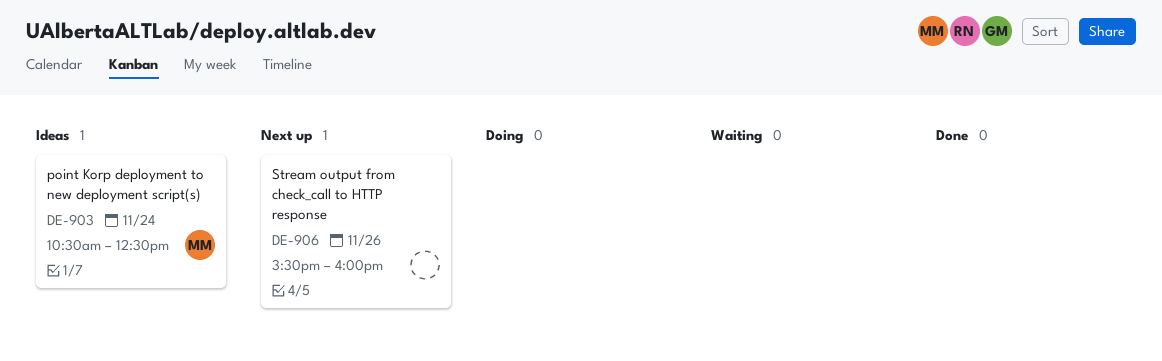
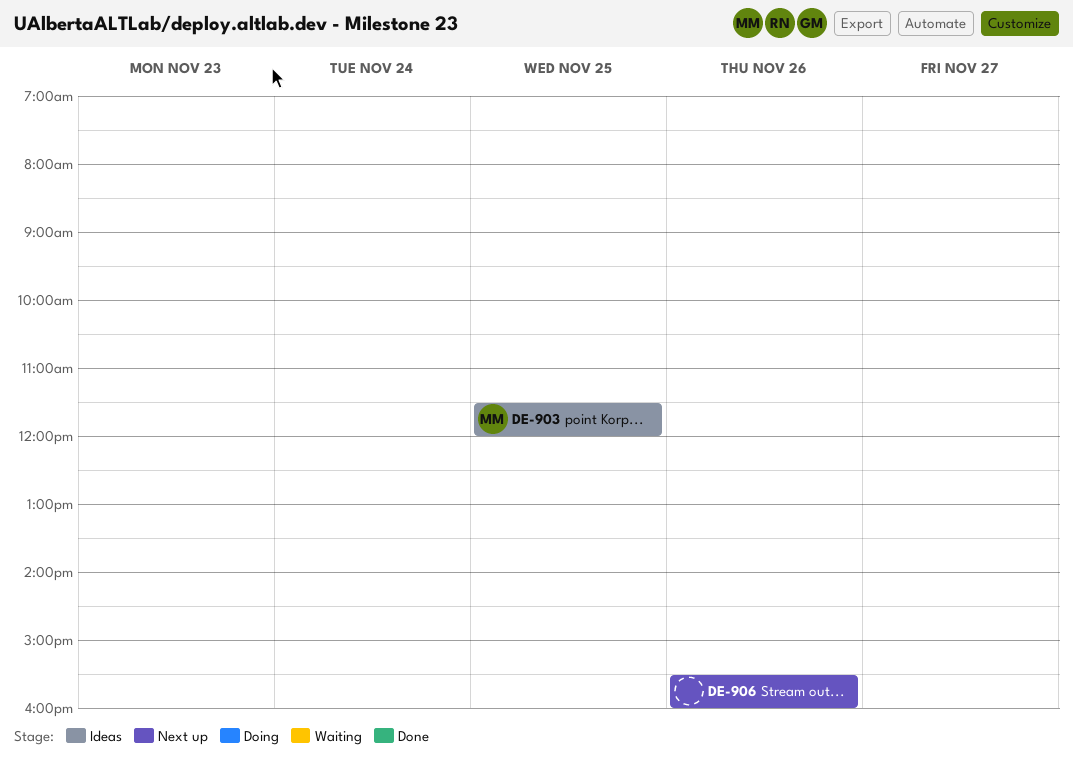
DE-903, day: Nov 24 -> Nov 25
DE-903, begins: 10:30 -> 11:30
DE-903, ends: 12:30 -> 12:00

